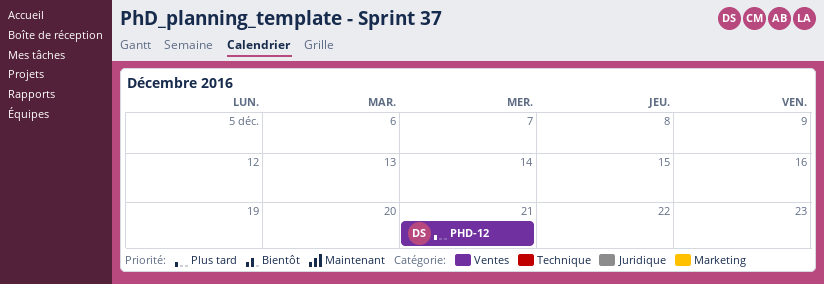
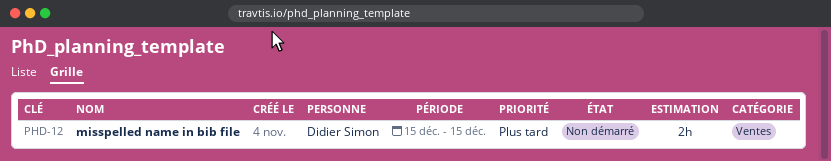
PHD-12, start: Dec 21 -> Dec 15
PHD-12, due: Dec 21 -> Dec 15

